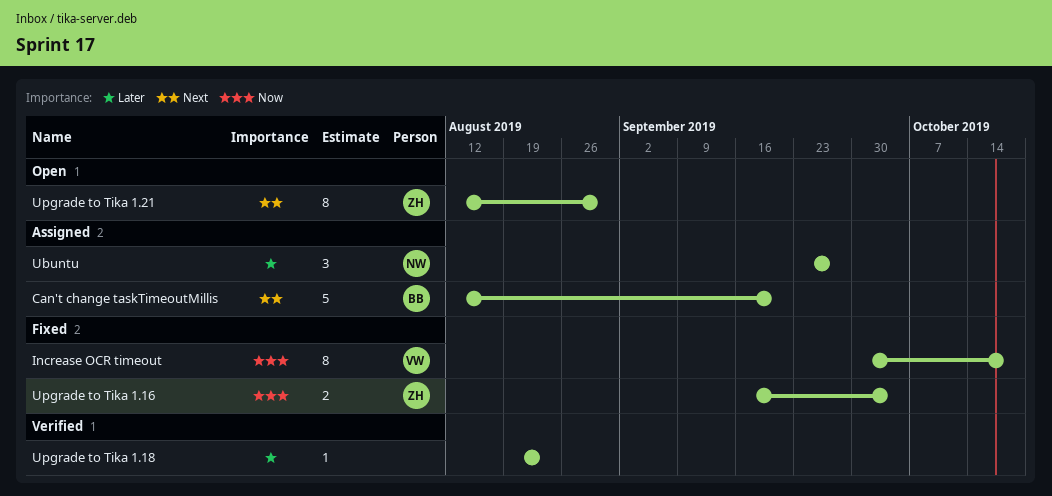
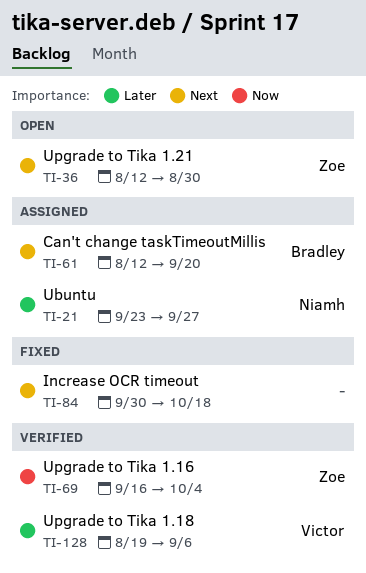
Increase OCR timeout, owner: Victor -> none
Increase OCR timeout, priority: Now -> Next
Upgrade to Tika 1.16, status: Fixed -> Verified
Upgrade to Tika 1.18, owner: none -> Victor
Upgrade to Tika 1.18, due: Aug 23 -> Sep 6

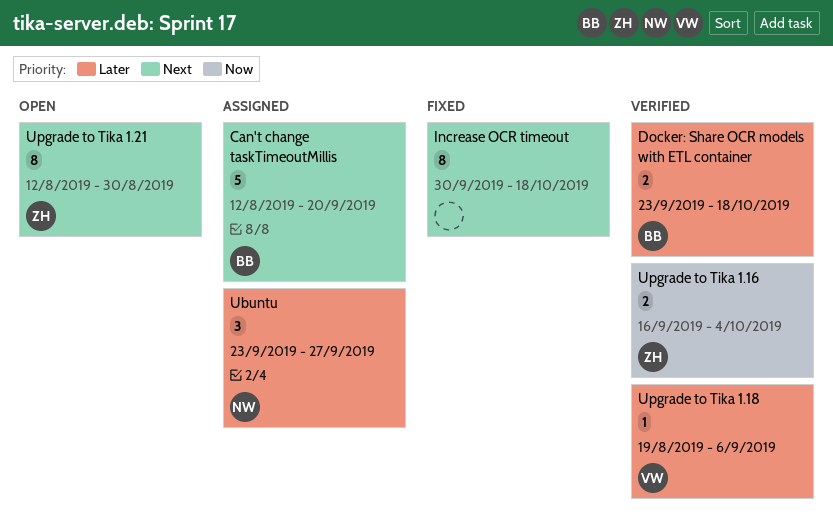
Docker: Share OCR models with ETL container: none -> present

